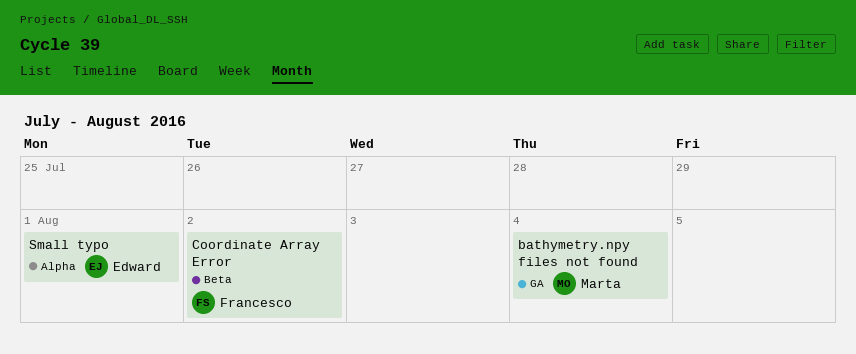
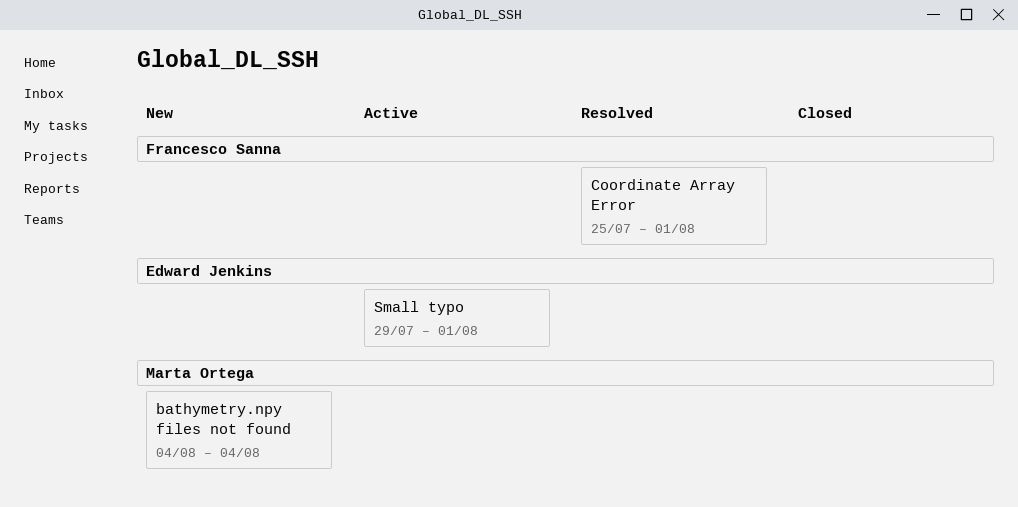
Coordinate Array Error, due: Aug 2 -> Aug 1

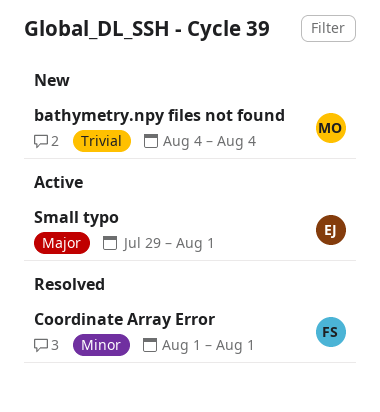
Coordinate Array Error, start: Jul 25 -> Aug 1

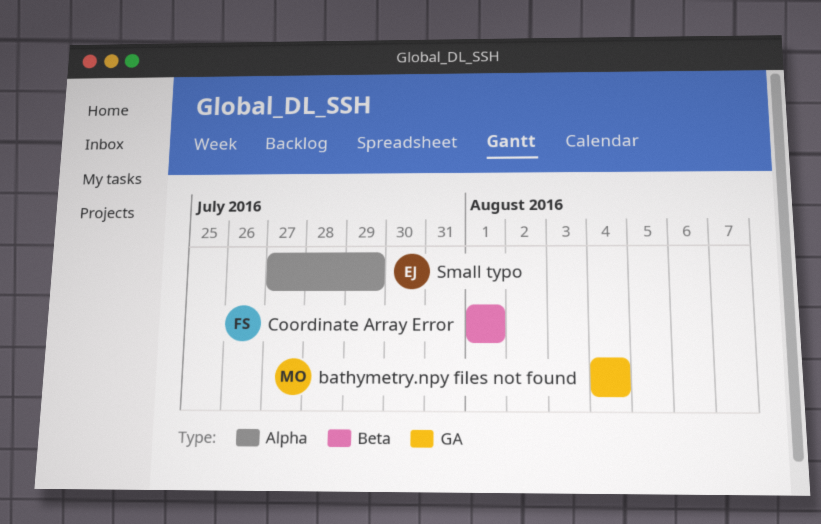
Small typo, start: Jul 29 -> Jul 27
Small typo, due: Aug 1 -> Jul 29

